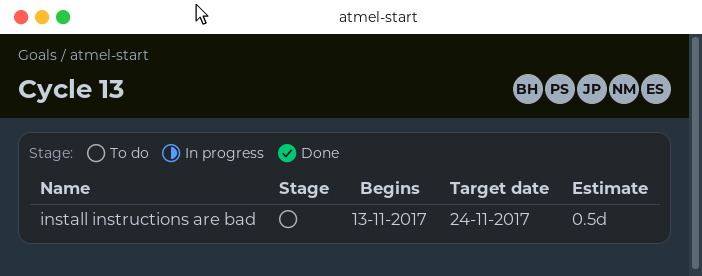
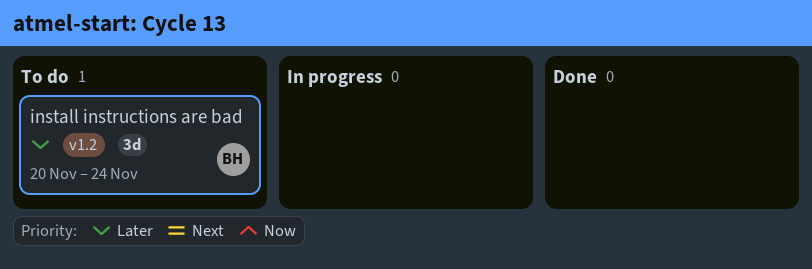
install instructions are bad, estimate: 0.5d -> 3d
install instructions are bad, start: Nov 13 -> Nov 20

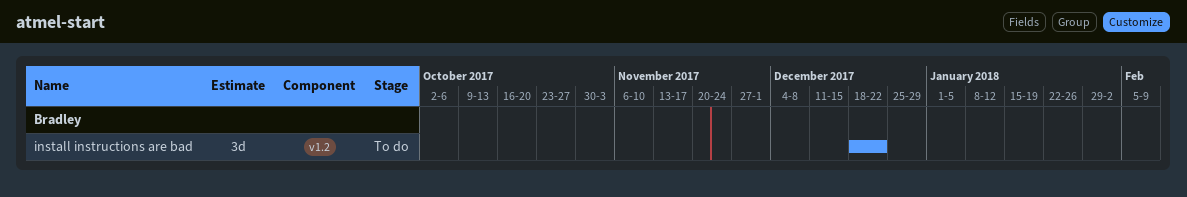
install instructions are bad, start: Nov 20 -> Dec 18
install instructions are bad, due: Nov 24 -> Dec 22

